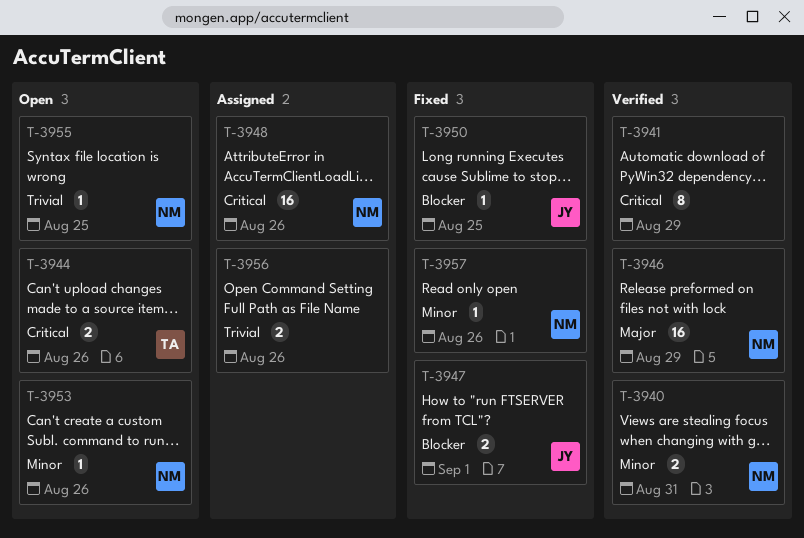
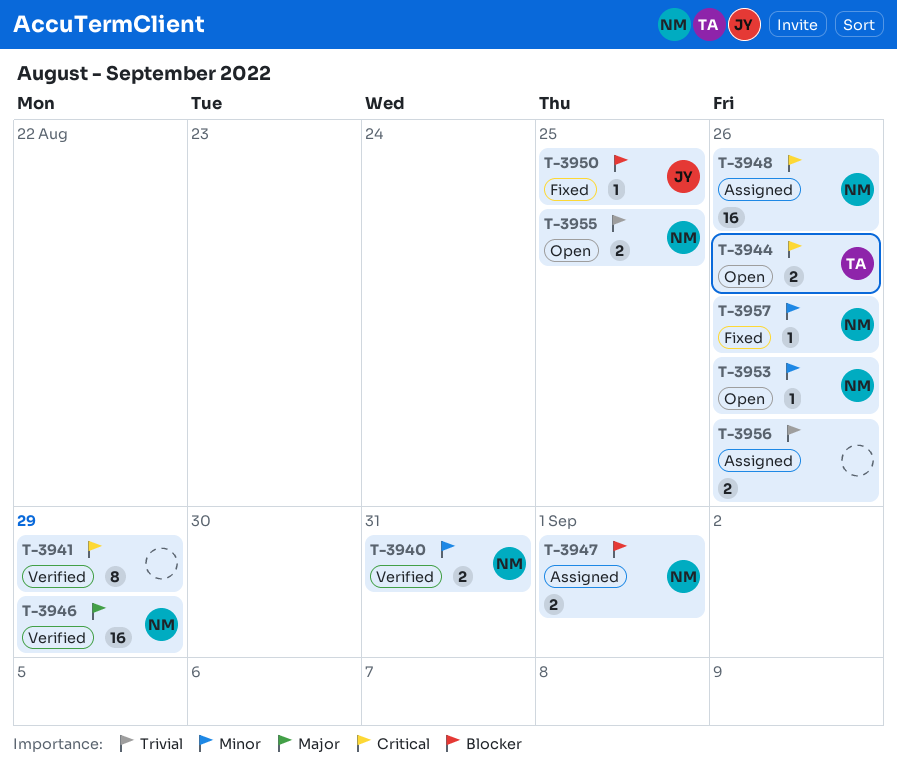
T-3947, status: Fixed -> Assigned
T-3947, owner: JY -> NM
T-3955, estimate: 1 -> 2

